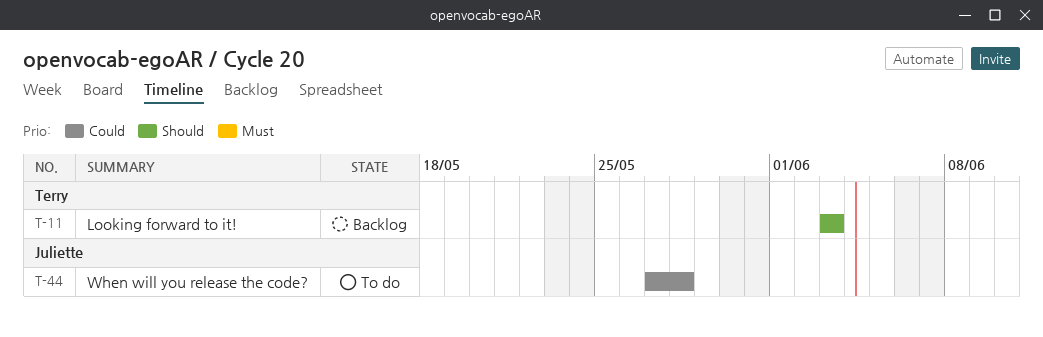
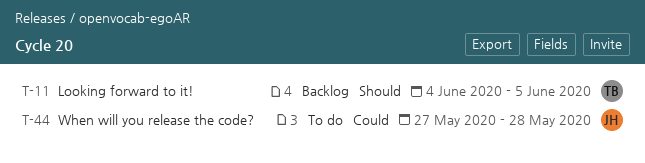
T-11, start: Jun 3 -> Jun 4
T-11, due: Jun 3 -> Jun 5

